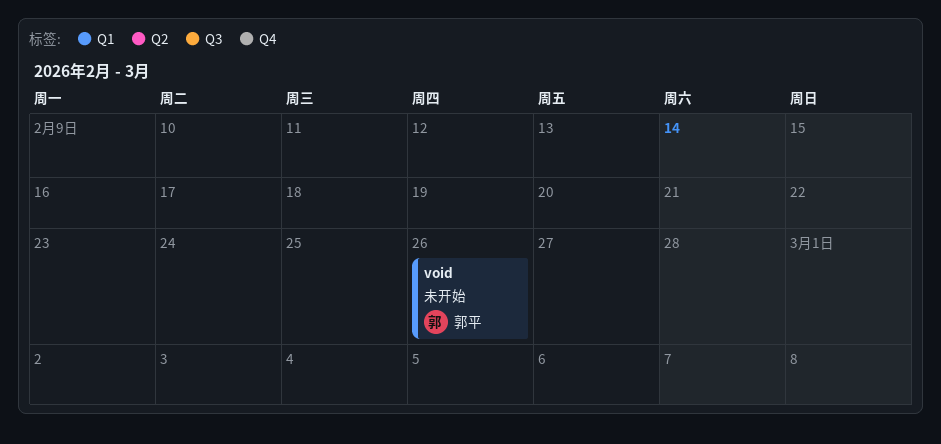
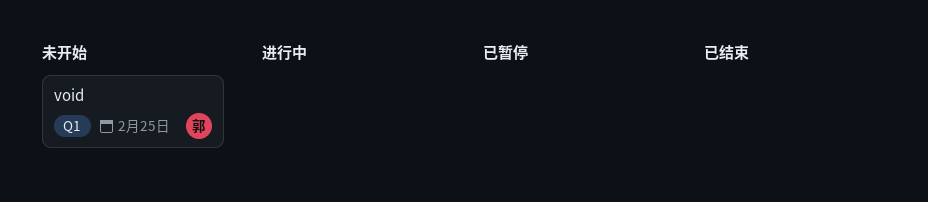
void, due: Feb 26 -> Feb 25

